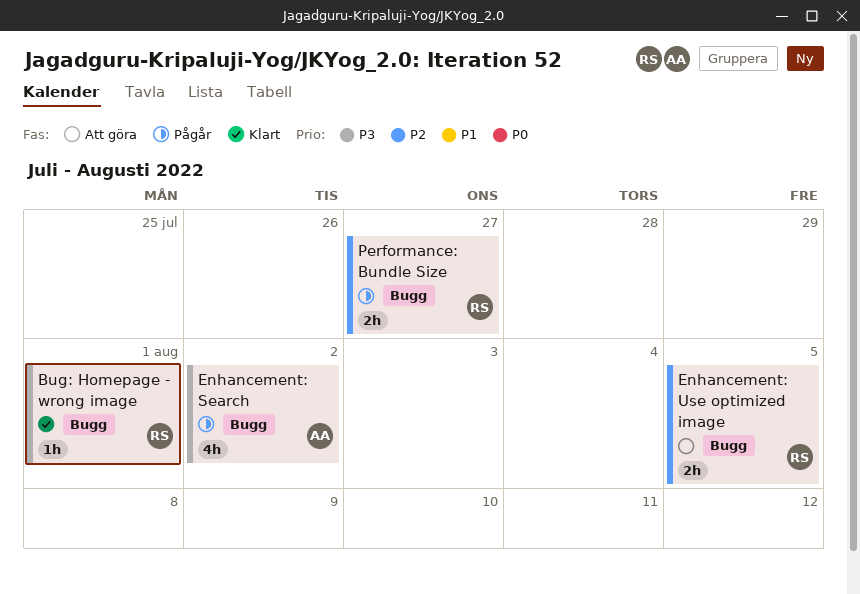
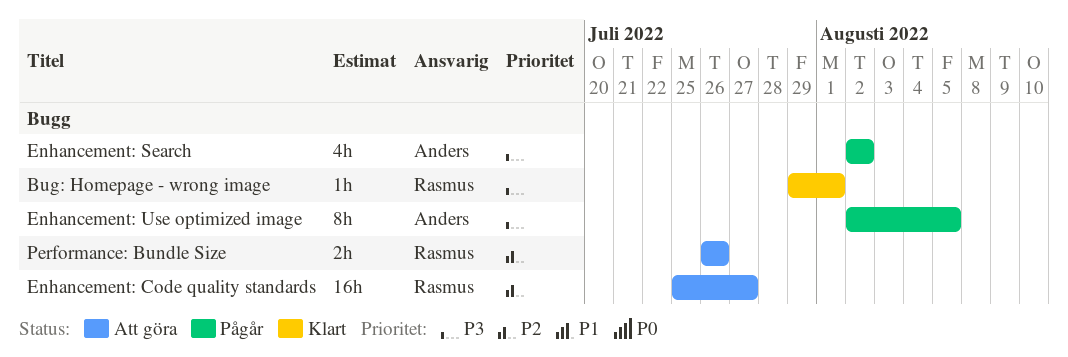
Enhancement: Code quality standards: none -> present
Enhancement: Use optimized image, status: Att göra -> Pågår
Enhancement: Use optimized image, owner: Rasmus -> Anders
Enhancement: Use optimized image, priority: P2 -> P3
Enhancement: Use optimized image, estimate: 2h -> 8h
Performance: Bundle Size, status: Pågår -> Att göra
Performance: Bundle Size, due: Jul 27 -> Jul 26

